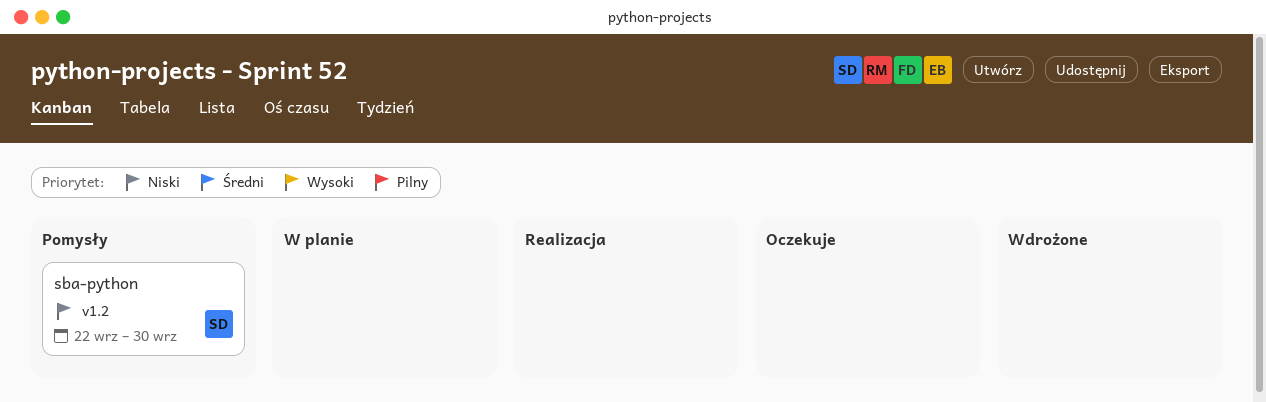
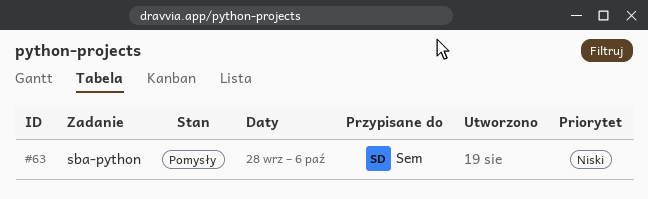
sba-python, start: Sep 22 -> Sep 28
sba-python, due: Sep 30 -> Oct 6

